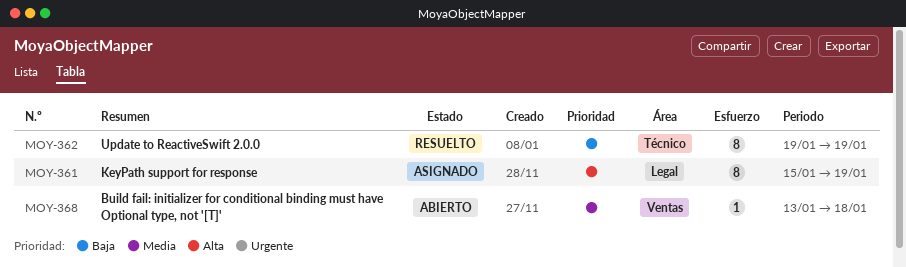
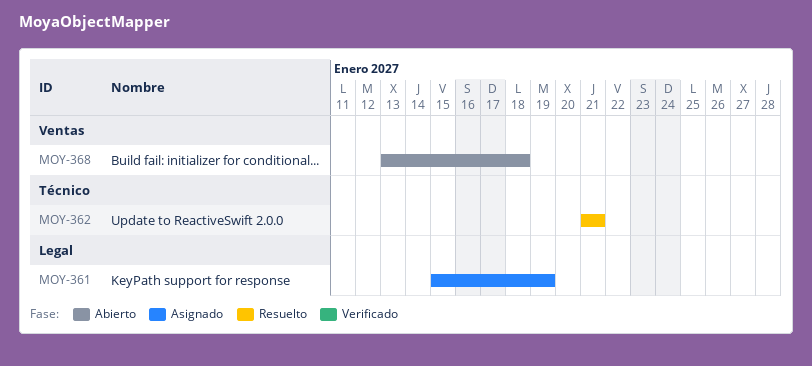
MOY-362, start: Jan 19 -> Jan 21
MOY-362, due: Jan 19 -> Jan 21

